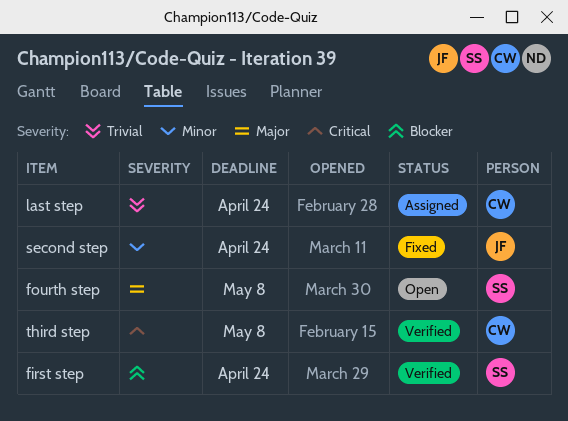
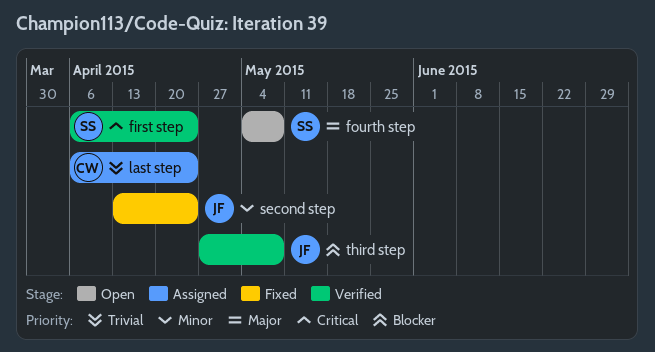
first step, priority: Blocker -> Critical
third step, owner: CW -> JF
third step, priority: Critical -> Blocker

